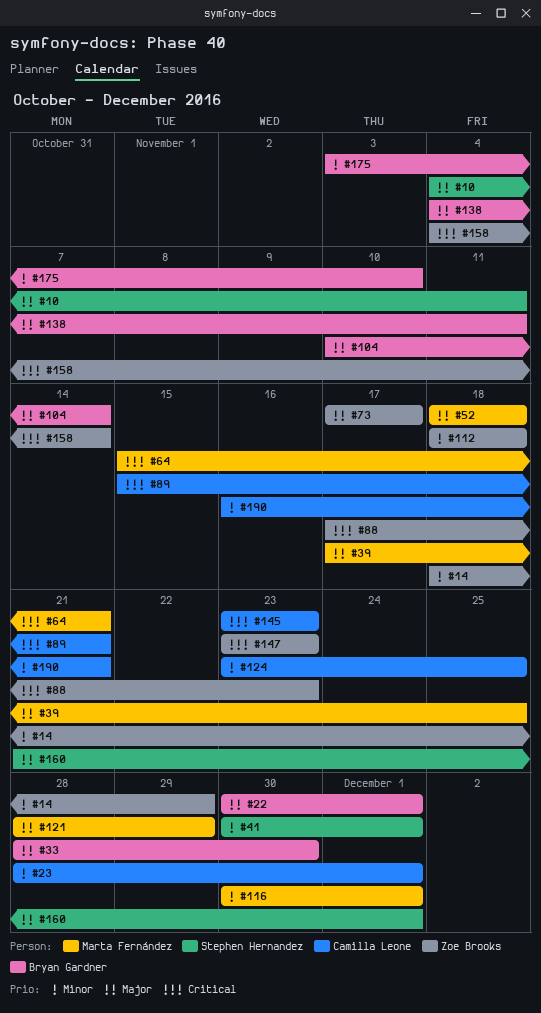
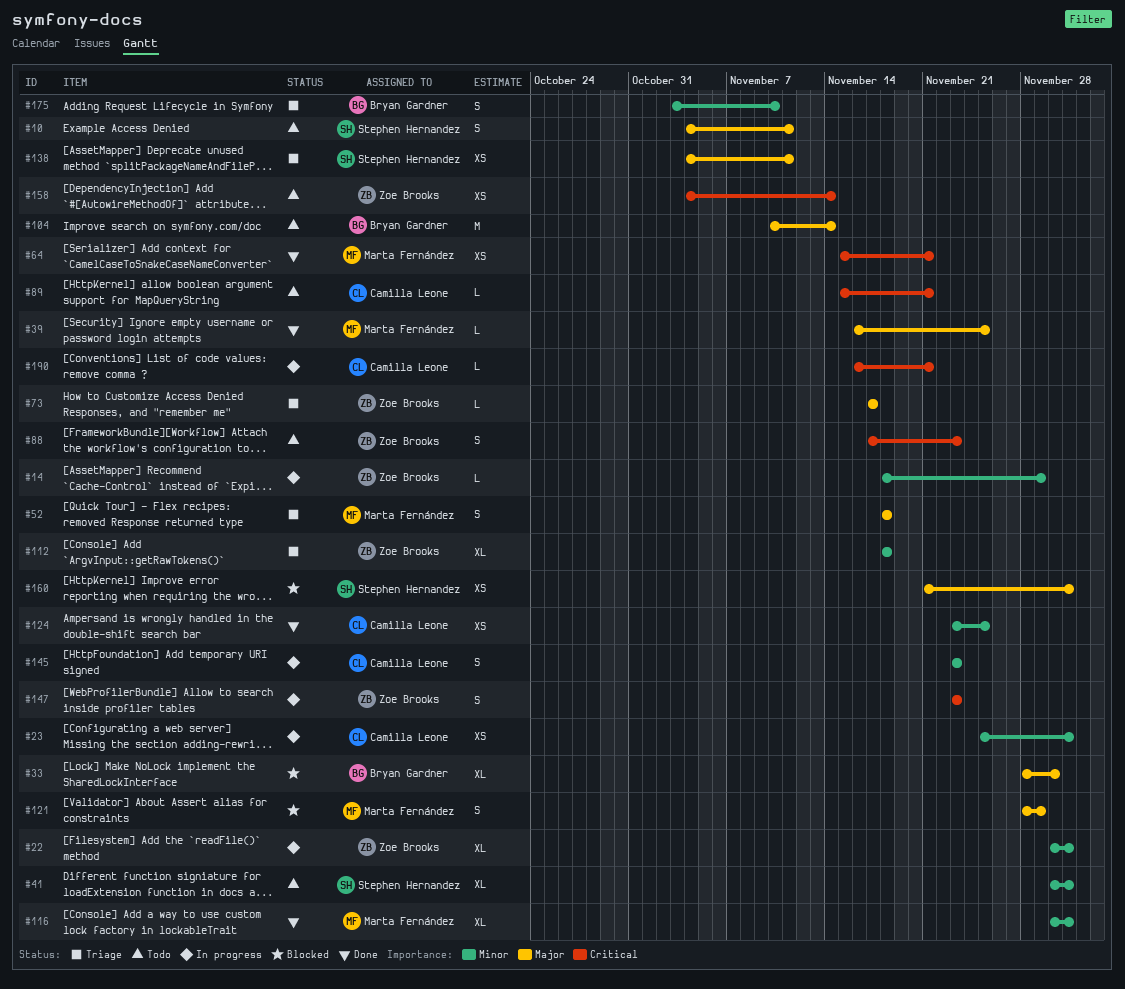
#22, owner: Bryan Gardner -> Zoe Brooks
#22, priority: Major -> Minor
#23, start: Nov 28 -> Nov 25
#39, start: Nov 17 -> Nov 16
#138, owner: Bryan Gardner -> Stephen Hernandez
#145, priority: Critical -> Minor
#190, priority: Minor -> Critical

